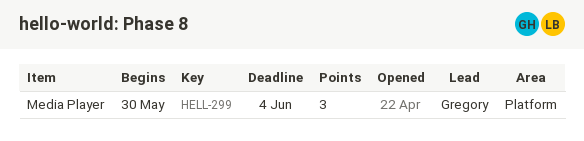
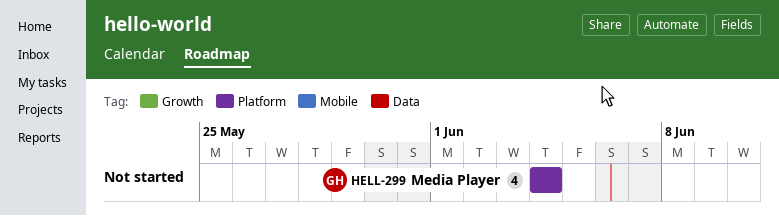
HELL-299, estimate: 3 -> 4
HELL-299, start: May 30 -> Jun 4

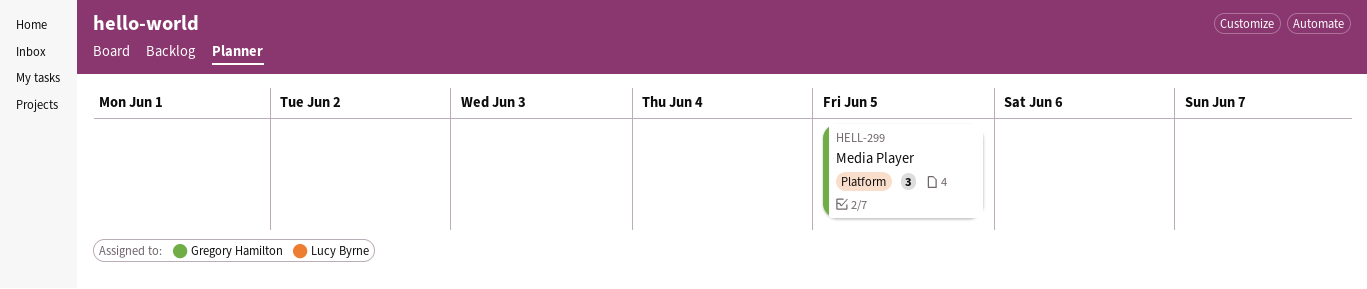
HELL-299, estimate: 4 -> 3
HELL-299, due: Jun 4 -> Jun 5

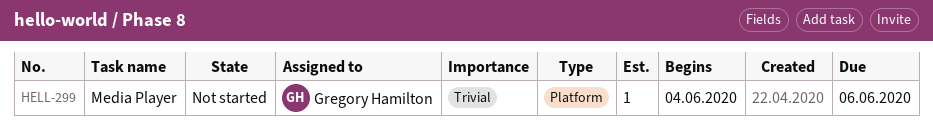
HELL-299, estimate: 3 -> 1
HELL-299, due: Jun 5 -> Jun 6

